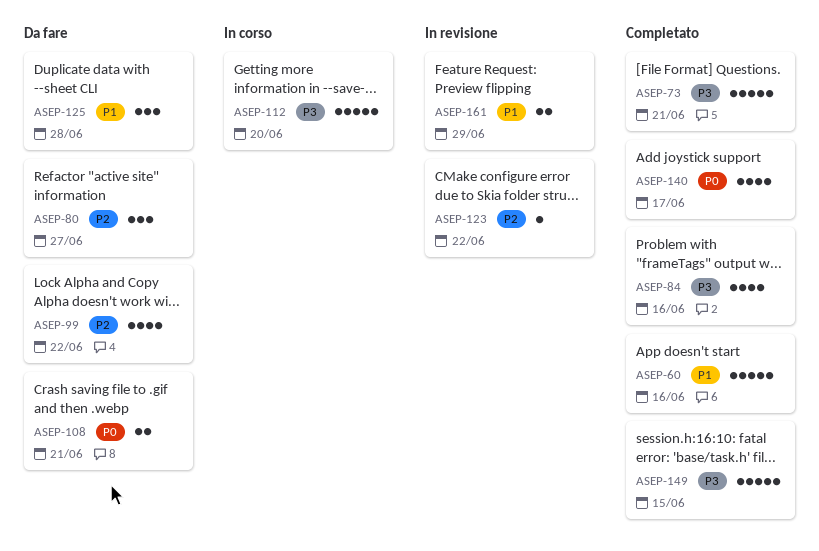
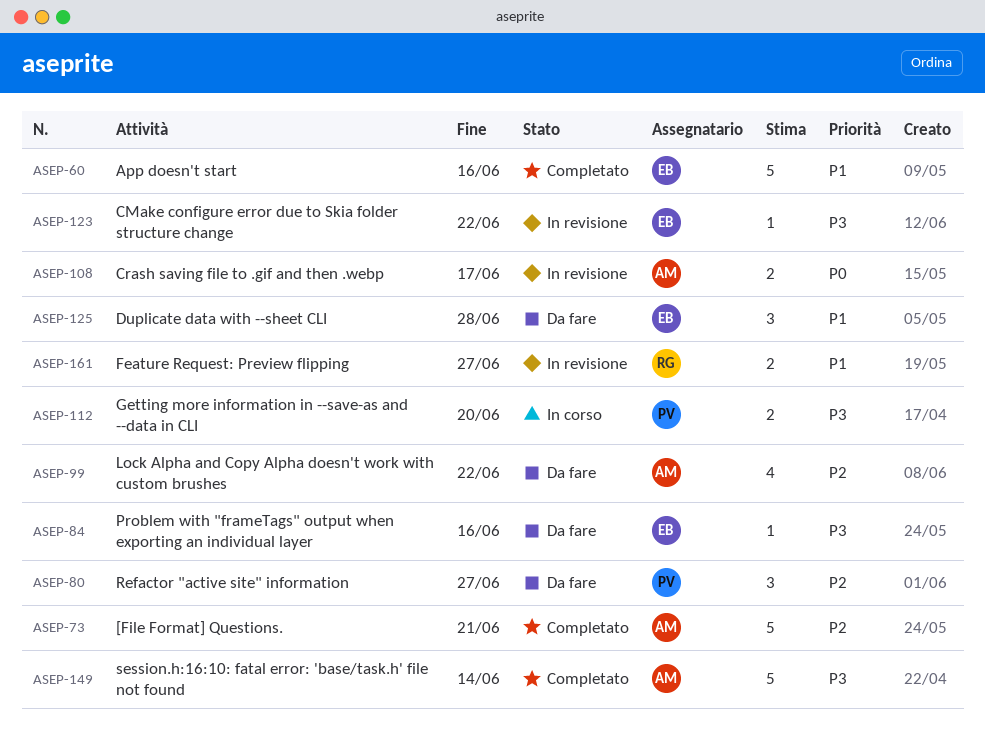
ASEP-73, priority: P3 -> P2
ASEP-84, status: Completato -> Da fare
ASEP-84, estimate: 4 -> 1
ASEP-108, status: Da fare -> In revisione
ASEP-108, due: Jun 21 -> Jun 17
ASEP-112, estimate: 5 -> 2
ASEP-123, priority: P2 -> P3
ASEP-140: present -> none
ASEP-149, due: Jun 15 -> Jun 14
ASEP-161, due: Jun 29 -> Jun 27

